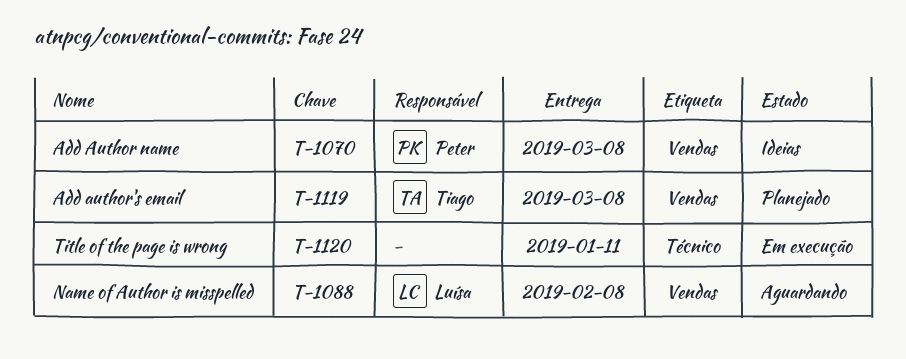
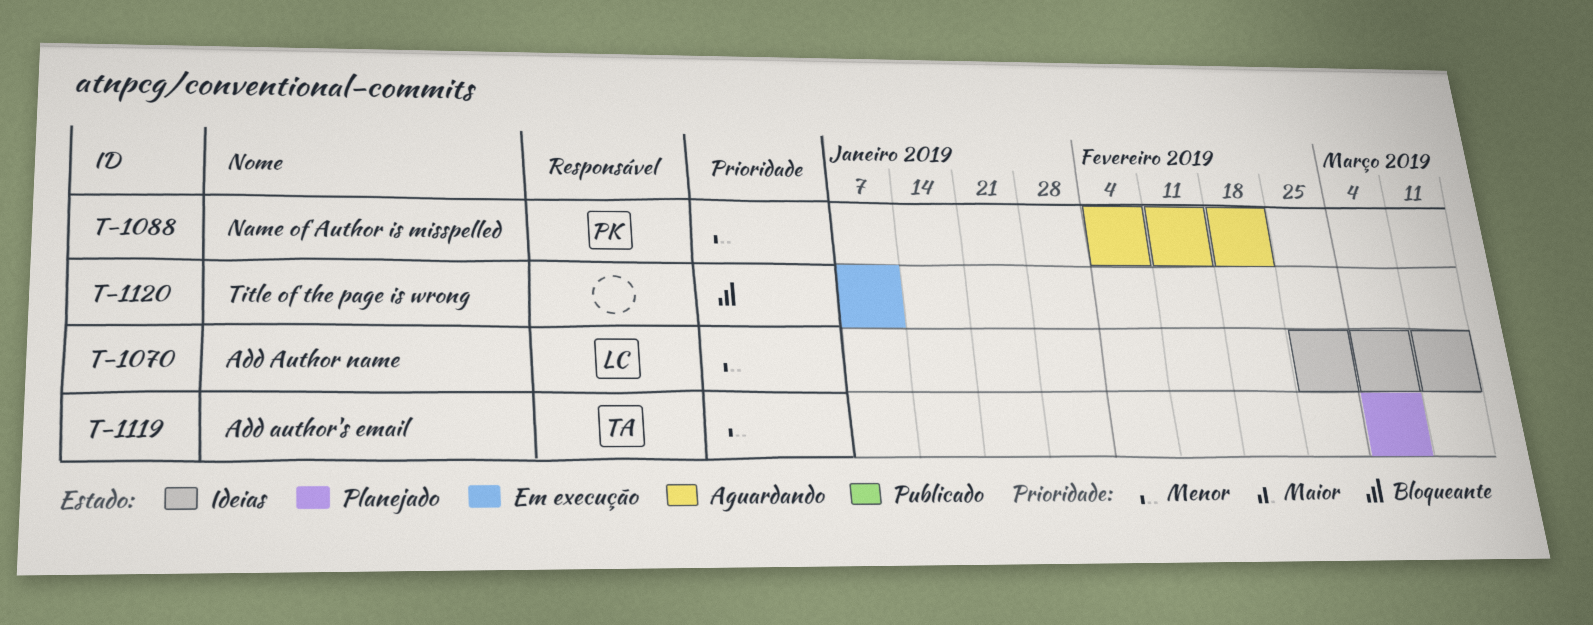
T-1070, owner: Peter -> Luísa
T-1070, due: Mar 8 -> Mar 15
T-1088, owner: Luísa -> Peter
T-1088, due: Feb 8 -> Feb 22

